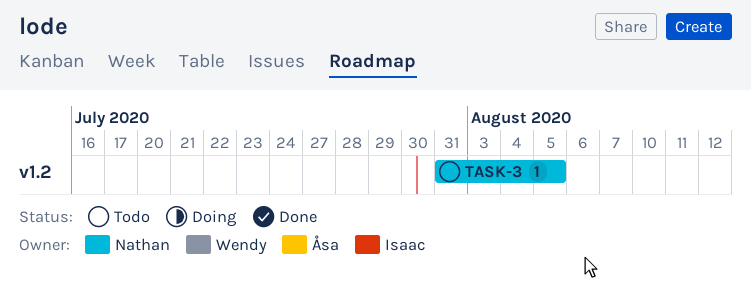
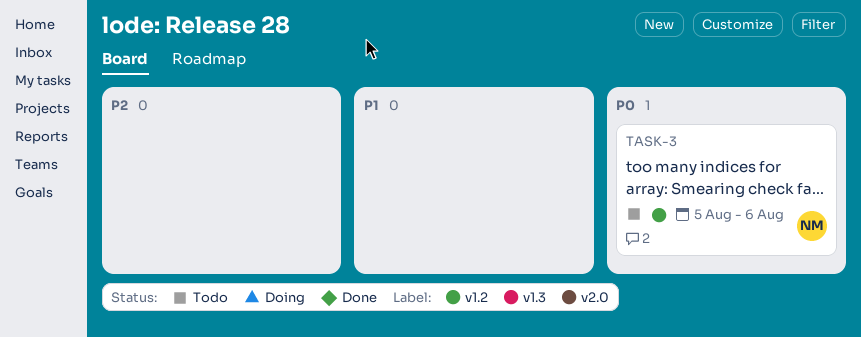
TASK-3, start: Jul 31 -> Aug 5
TASK-3, due: Aug 5 -> Aug 6

